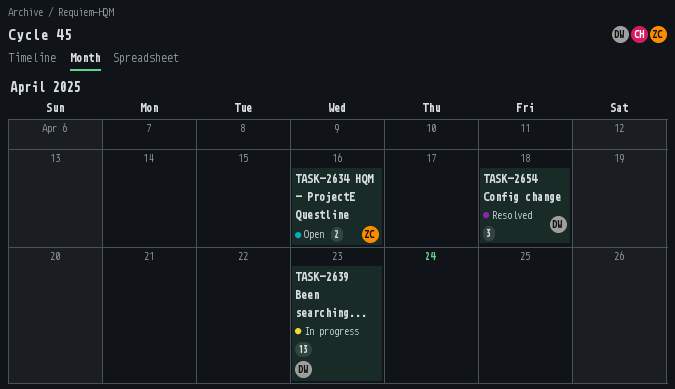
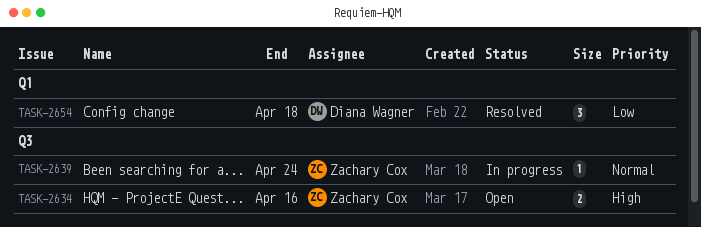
TASK-2639, owner: Diana Wagner -> Zachary Cox
TASK-2639, estimate: 13 -> 1
TASK-2639, due: Apr 23 -> Apr 24

